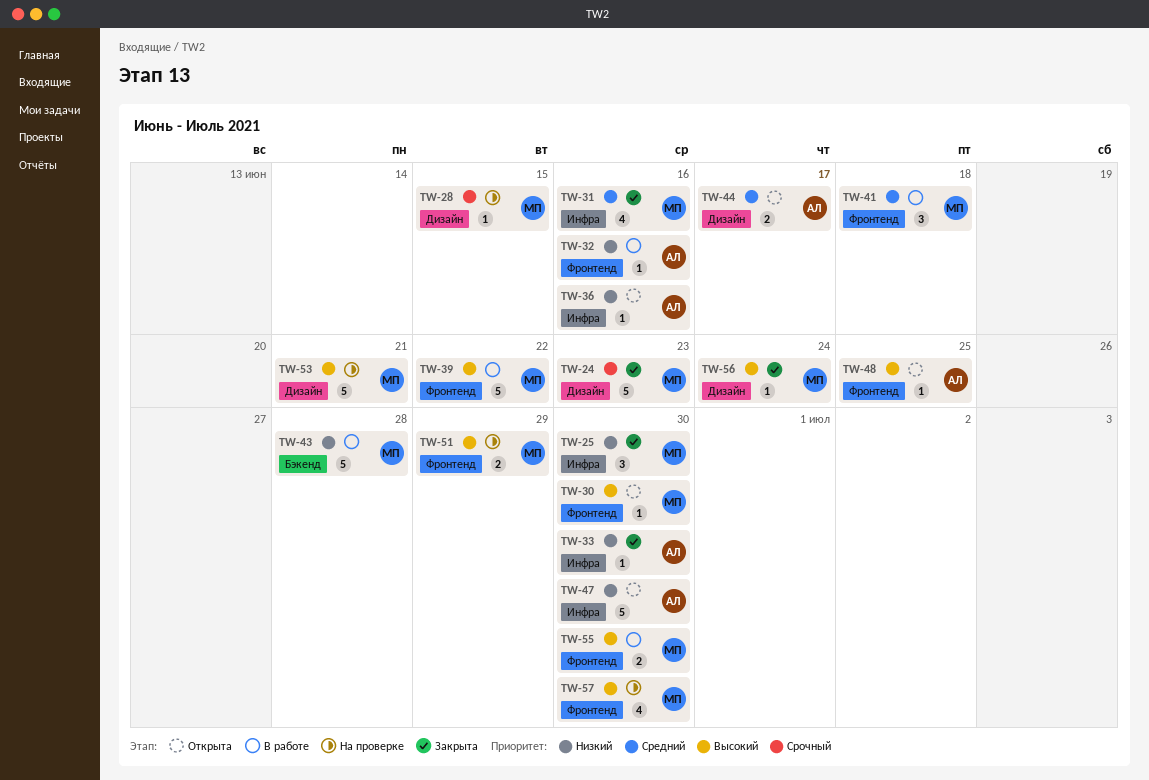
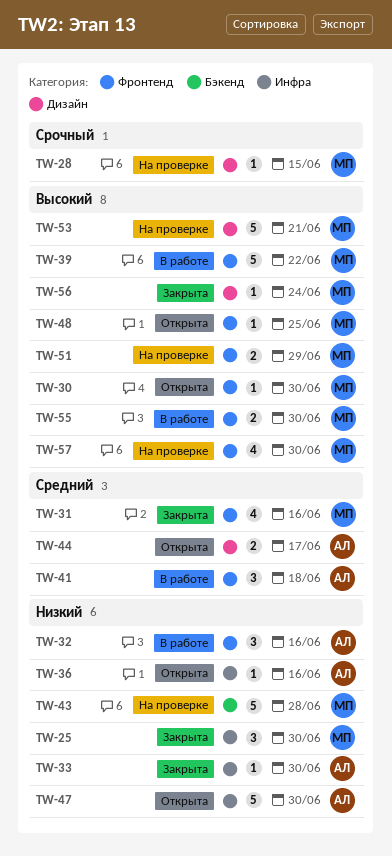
TW-24: present -> none
TW-31, label: Инфра -> Фронтенд
TW-32, estimate: 1 -> 3
TW-41, owner: МП -> АЛ
TW-43, status: В работе -> На проверке
TW-48, owner: АЛ -> МП

